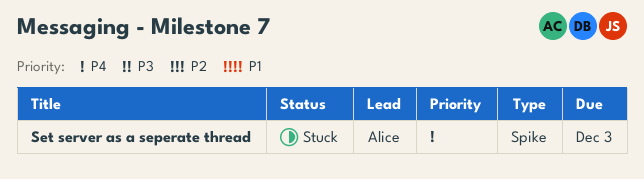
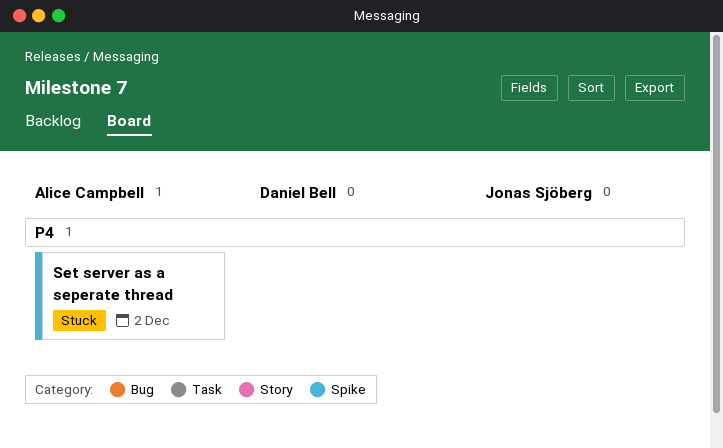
Set server as a seperate thread, due: Dec 3 -> Dec 2

